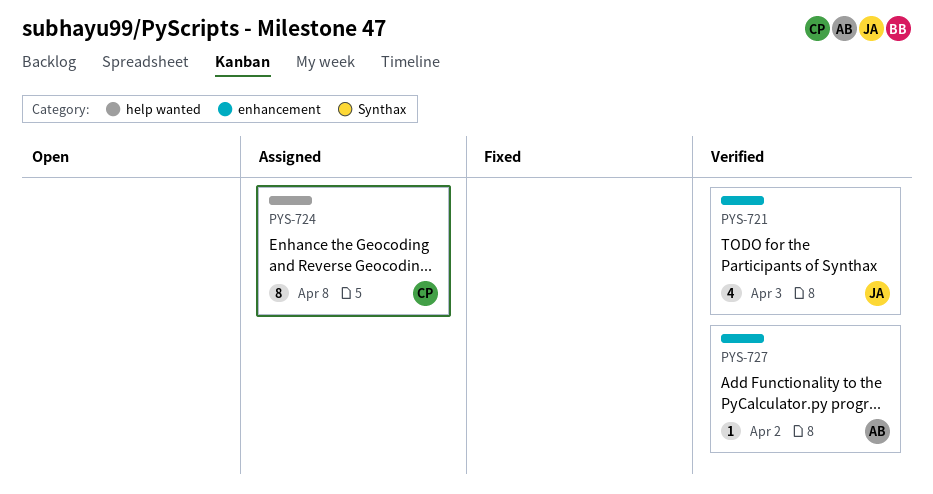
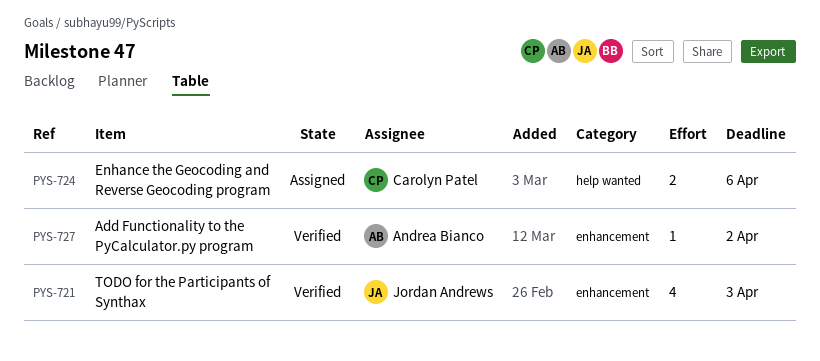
PYS-724, estimate: 8 -> 2
PYS-724, due: Apr 8 -> Apr 6

